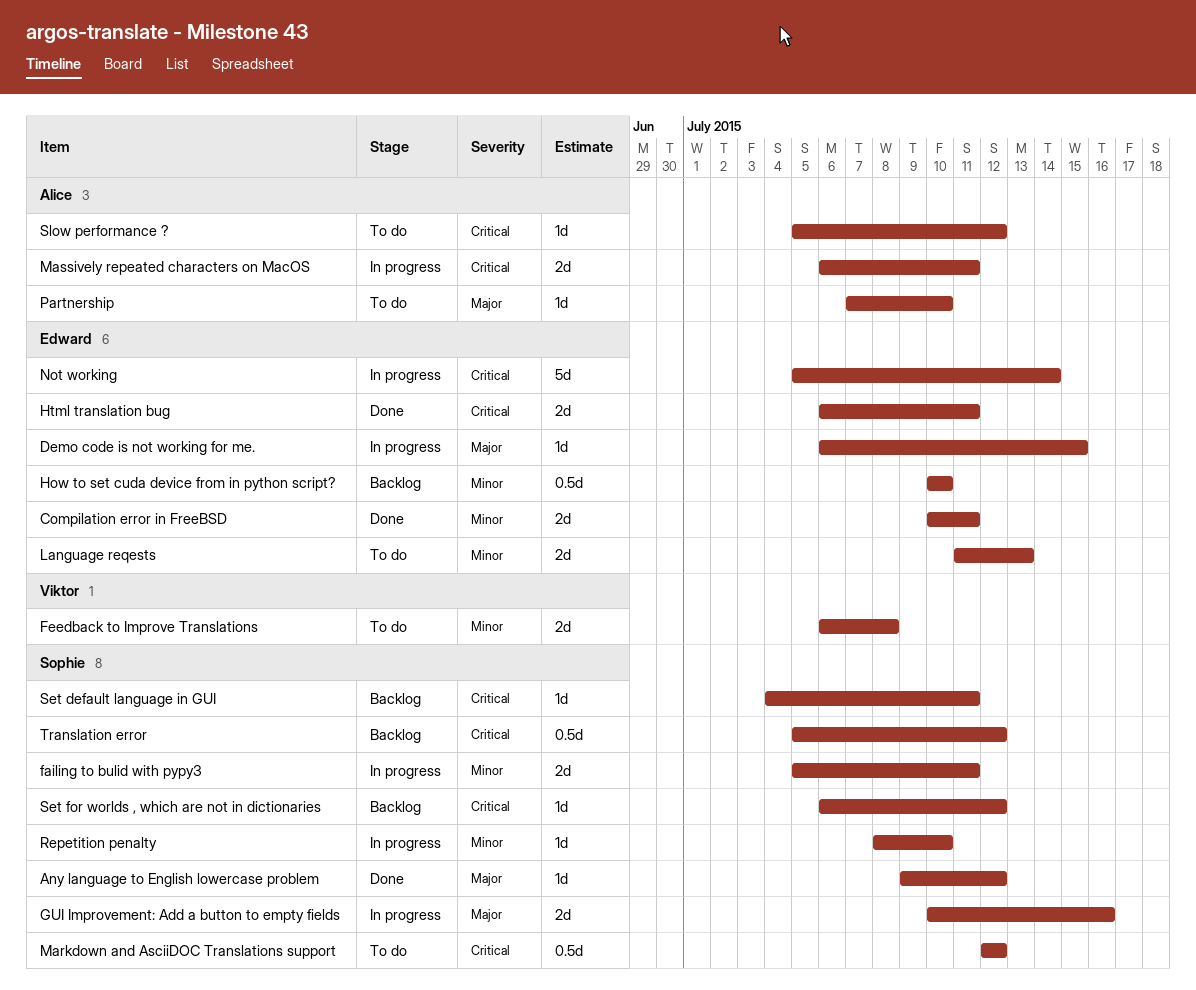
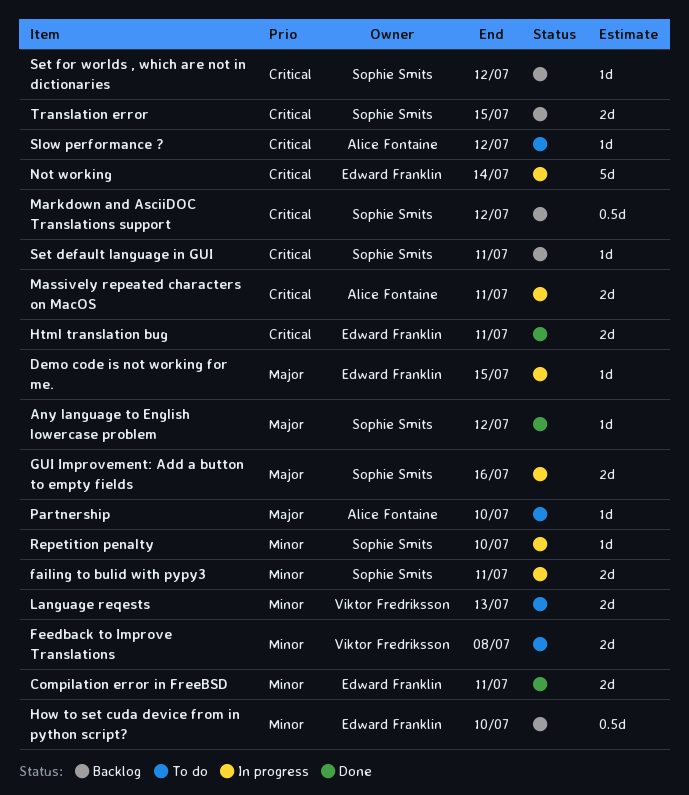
Language reqests, owner: Edward Franklin -> Viktor Fredriksson
Markdown and AsciiDOC Translations support, status: To do -> Backlog
Translation error, estimate: 0.5d -> 2d
Translation error, due: Jul 12 -> Jul 15

